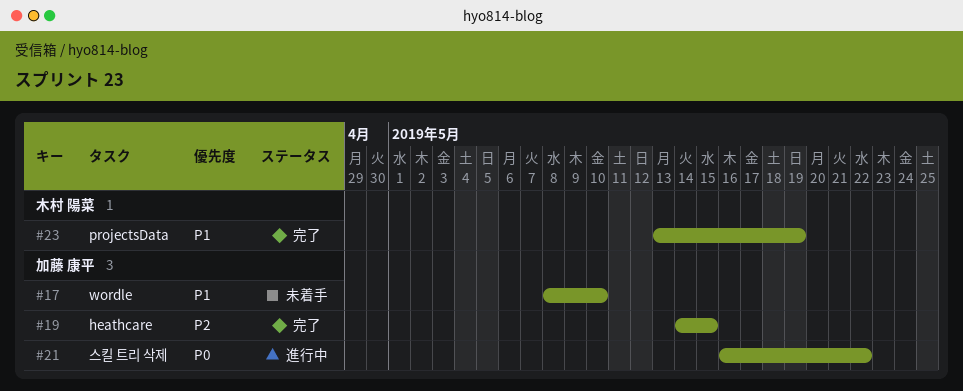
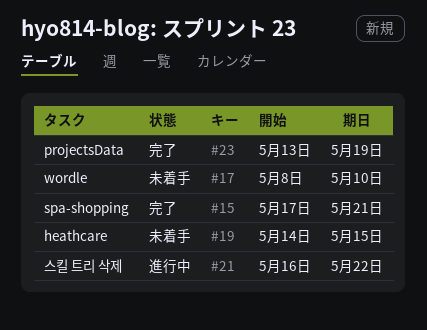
#15: none -> present
#19, status: 完了 -> 未着手

